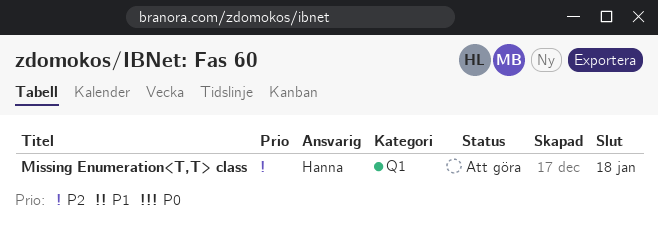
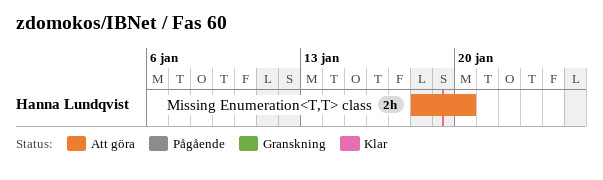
Missing Enumeration<T,T> class, due: Jan 18 -> Jan 20

